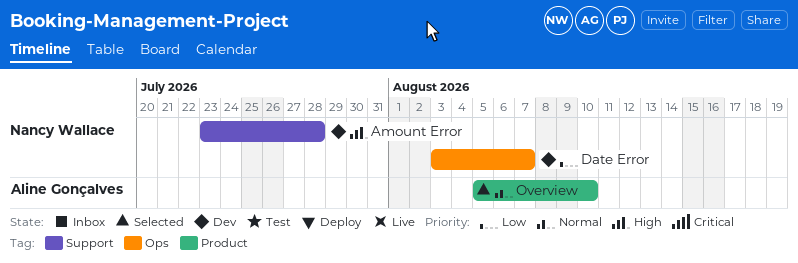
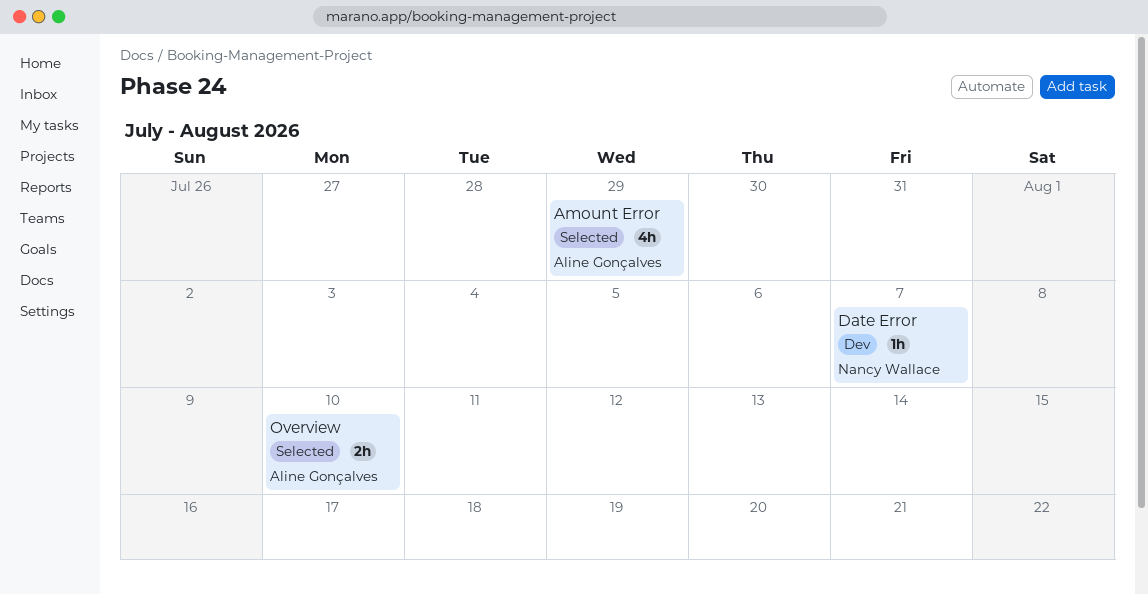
Amount Error, status: Dev -> Selected
Amount Error, owner: Nancy Wallace -> Aline Gonçalves
Amount Error, due: Jul 28 -> Jul 29

